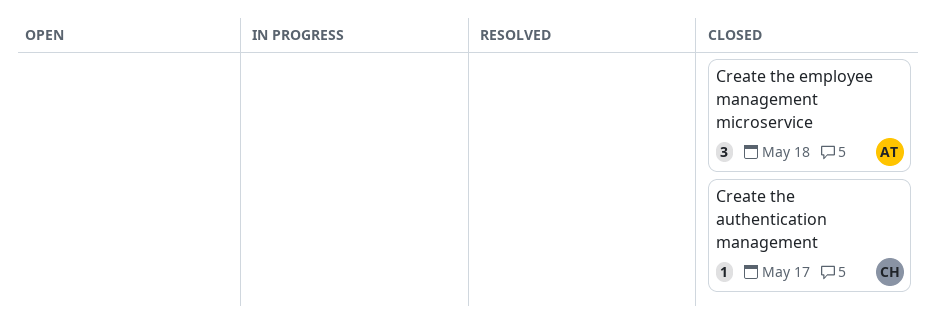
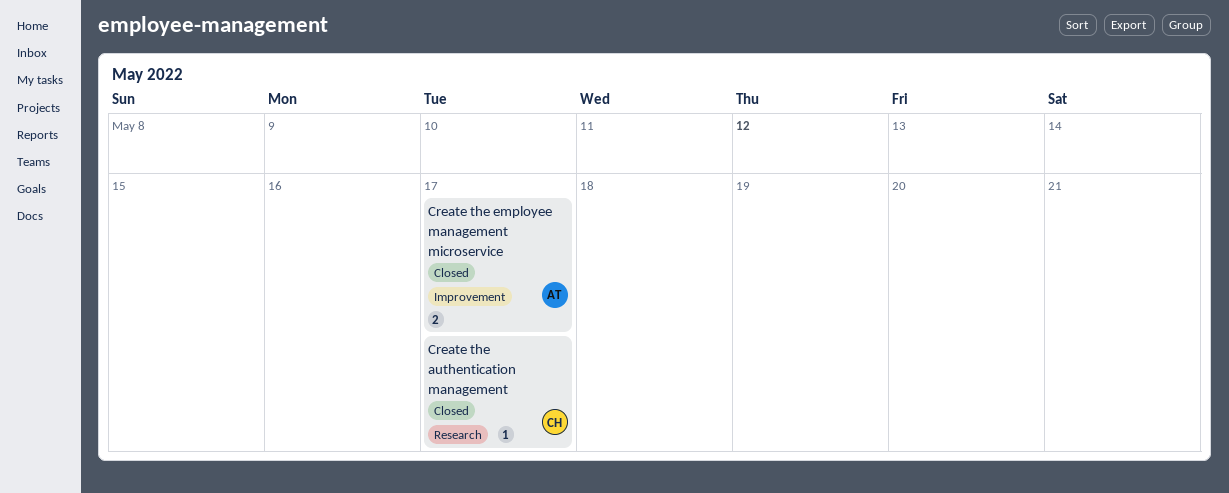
Create the employee management microservice, estimate: 3 -> 2
Create the employee management microservice, due: May 18 -> May 17

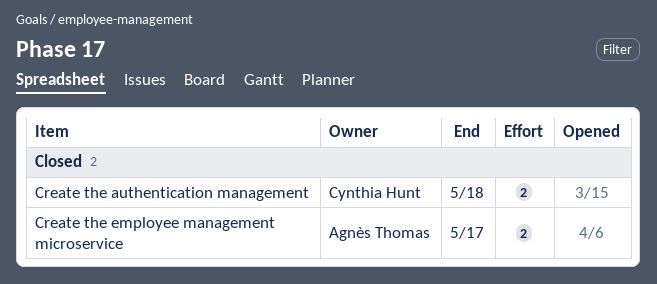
Create the authentication management, estimate: 1 -> 2
Create the authentication management, due: May 17 -> May 18

